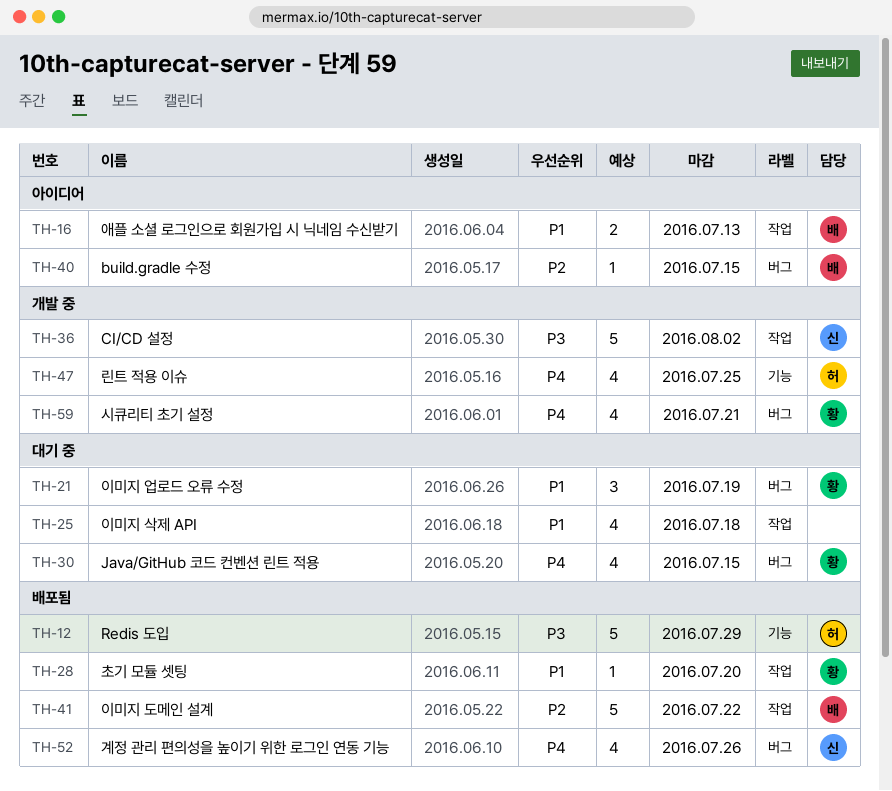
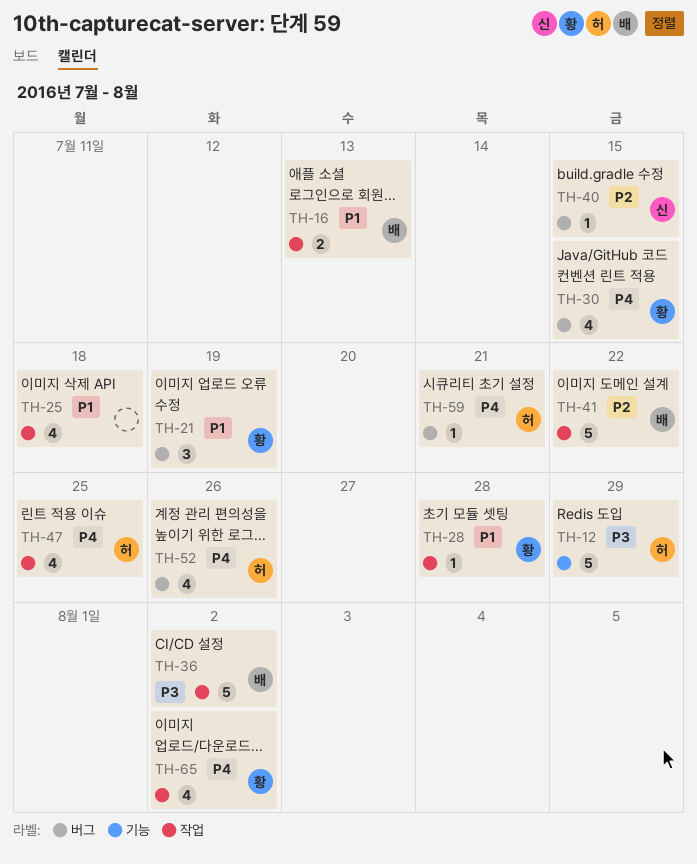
TH-28, due: Jul 20 -> Jul 28
TH-36, owner: 신 -> 배
TH-40, owner: 배 -> 신
TH-47, label: 기능 -> 작업
TH-52, owner: 신 -> 허
TH-59, owner: 황 -> 허
TH-59, estimate: 4 -> 1
TH-65: none -> present

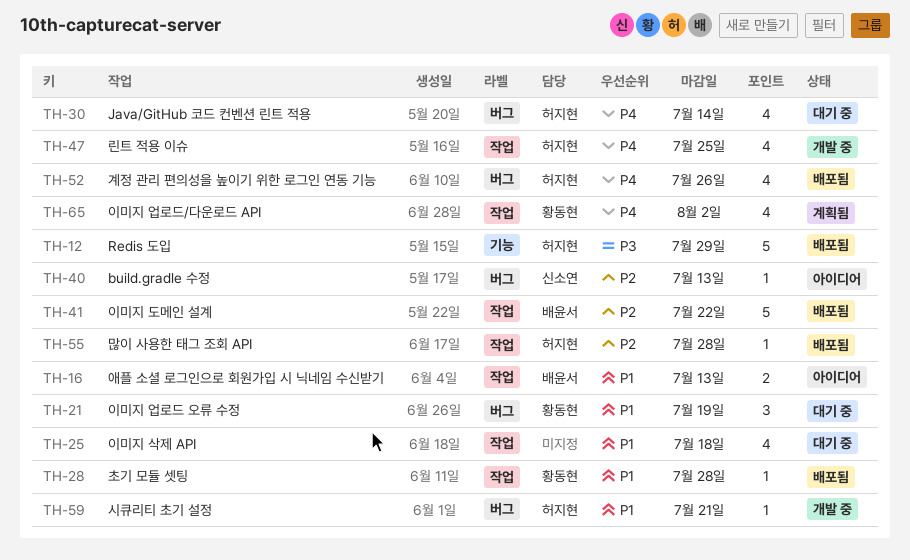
TH-30, owner: 황동현 -> 허지현
TH-30, due: Jul 15 -> Jul 14
TH-36: present -> none
TH-40, due: Jul 15 -> Jul 13
TH-55: none -> present
TH-59, priority: P4 -> P1

